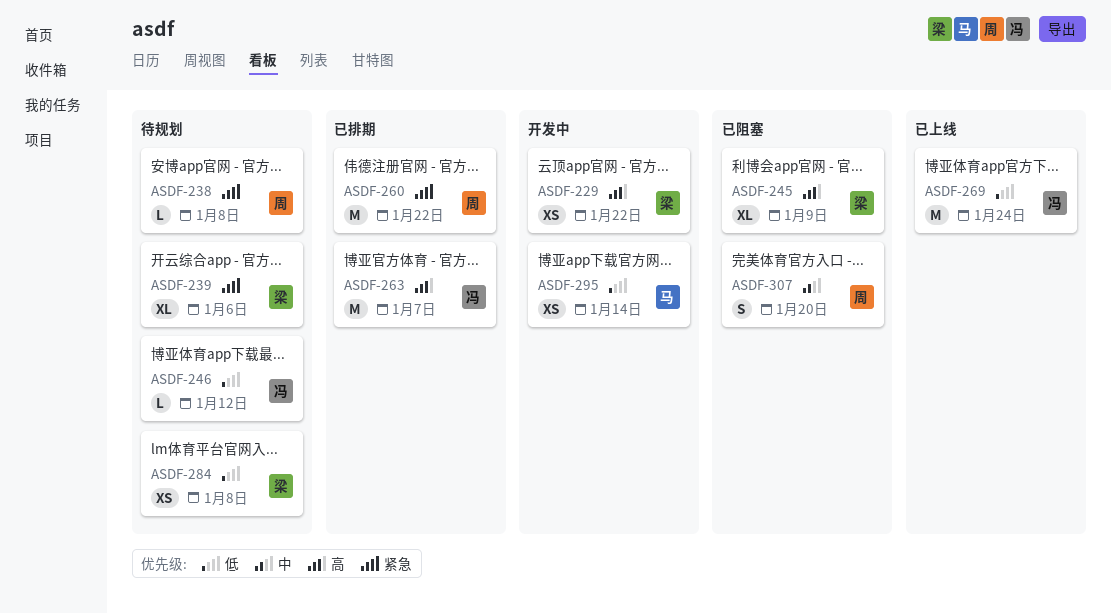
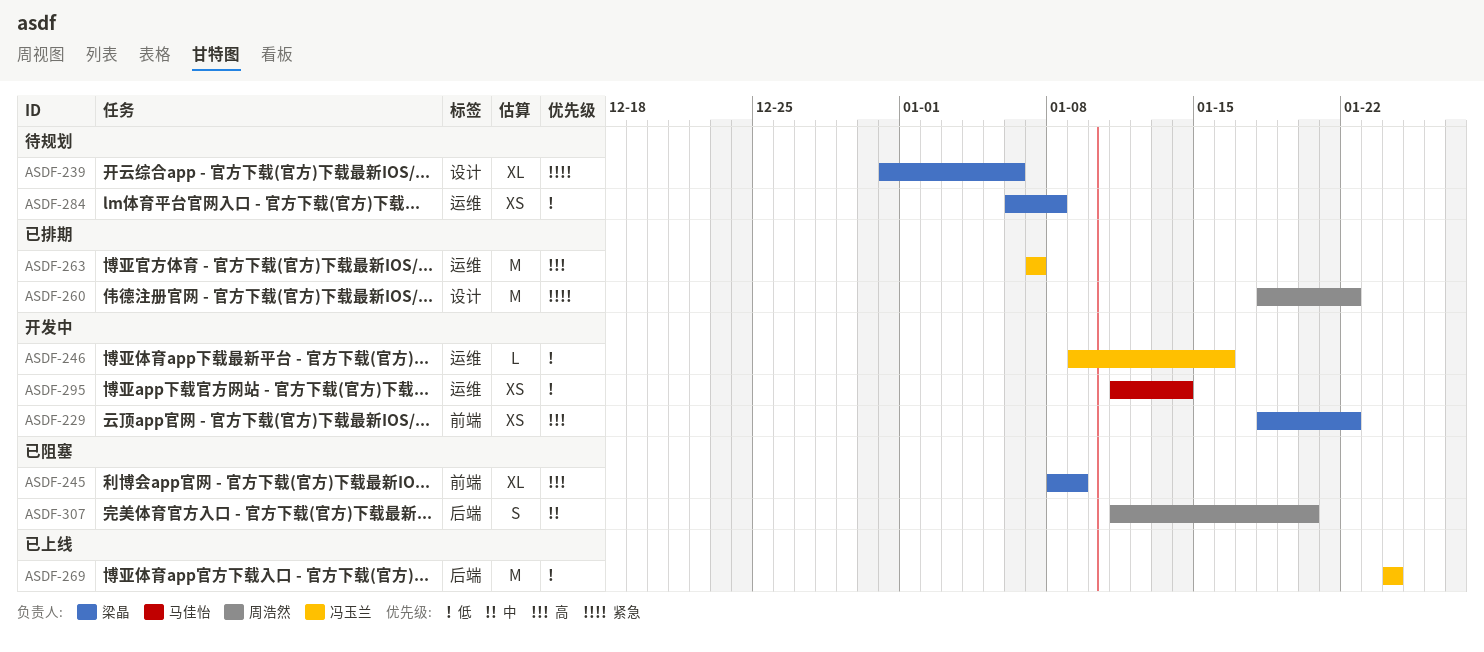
ASDF-238: present -> none
ASDF-246, status: 待规划 -> 开发中
ASDF-246, due: Jan 12 -> Jan 16

